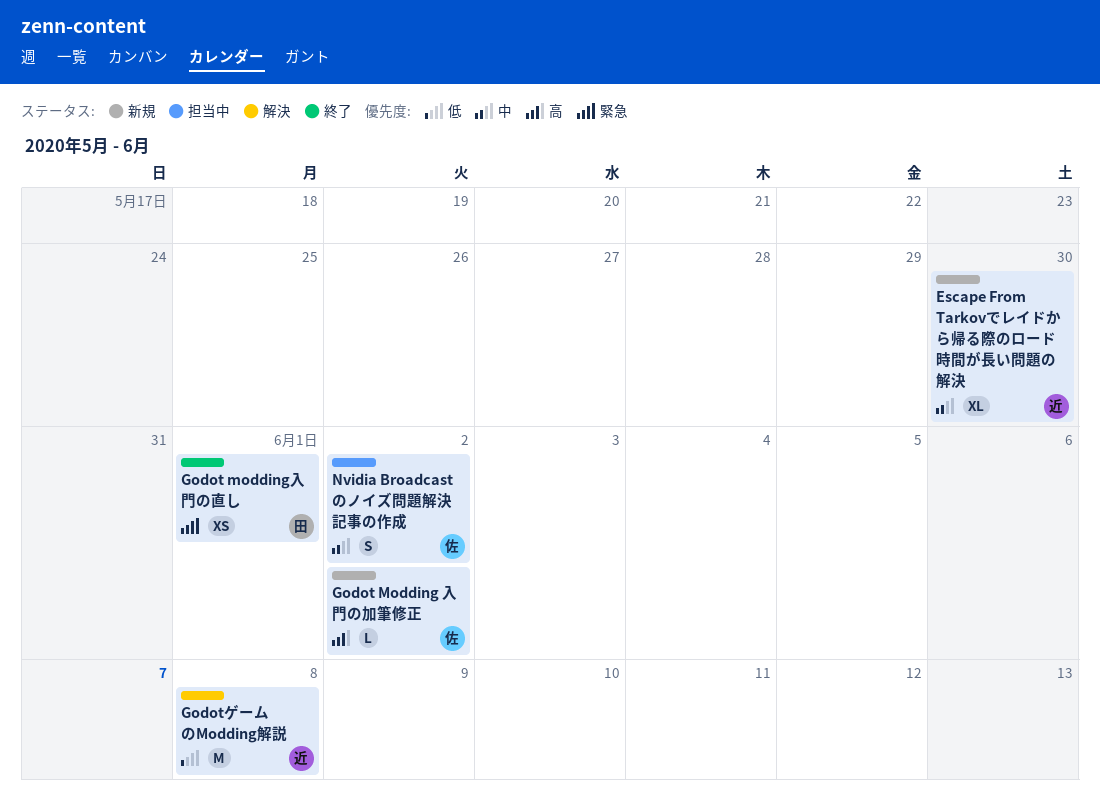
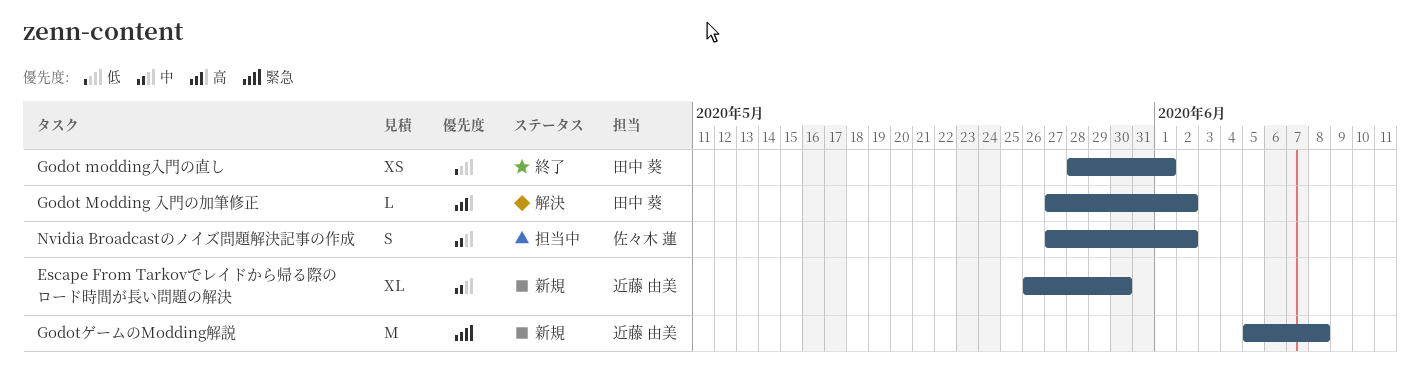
Godot Modding 入門の加筆修正, status: 新規 -> 解決
Godot Modding 入門の加筆修正, owner: 佐々木 蓮 -> 田中 葵
Godot modding入門の直し, priority: 緊急 -> 低
GodotゲームのModding解説, status: 解決 -> 新規
GodotゲームのModding解説, priority: 低 -> 緊急

